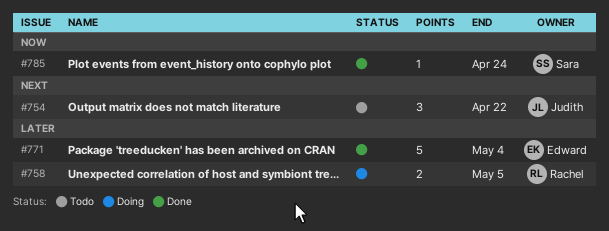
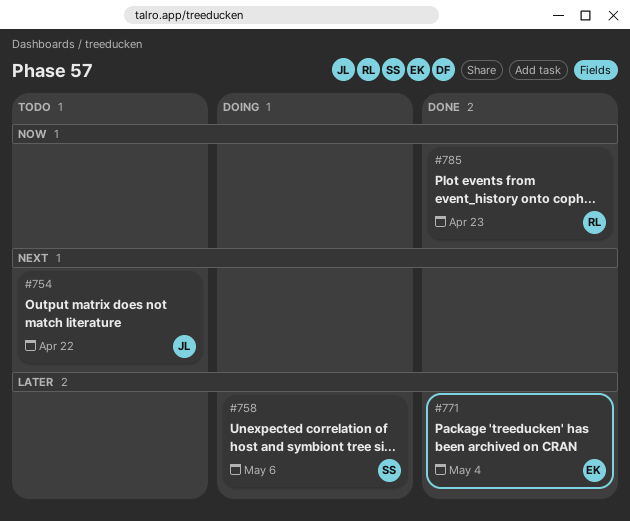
#758, owner: Rachel -> Sara
#758, due: May 5 -> May 6
#785, owner: Sara -> Rachel
#785, due: Apr 24 -> Apr 23

